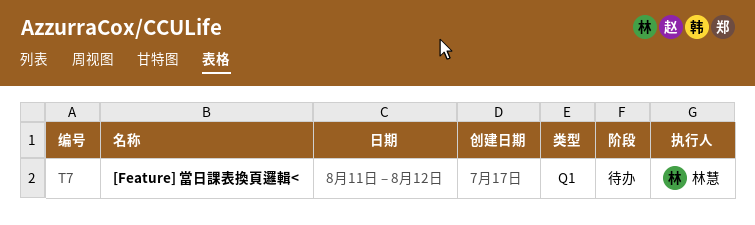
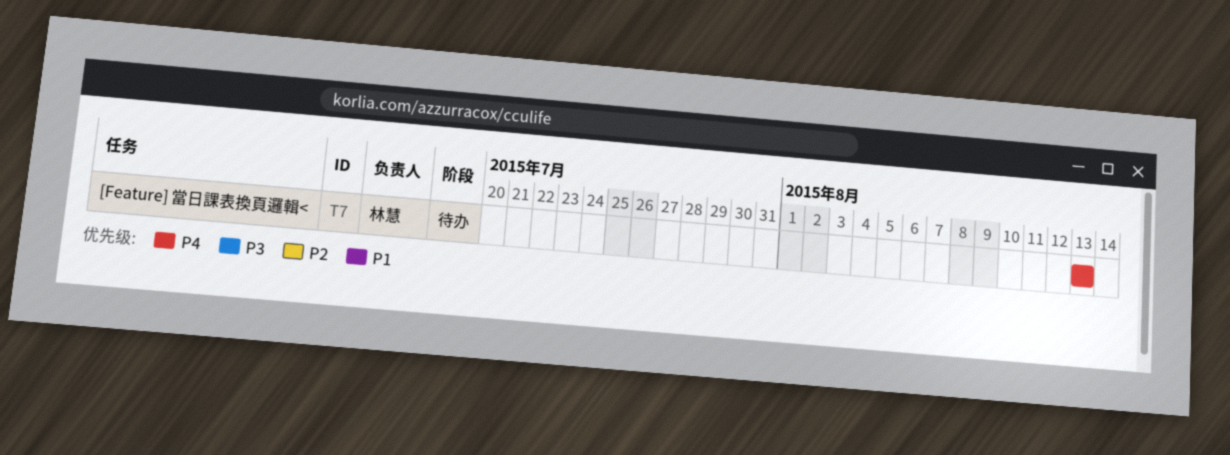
T7, start: Aug 11 -> Aug 13
T7, due: Aug 12 -> Aug 13

